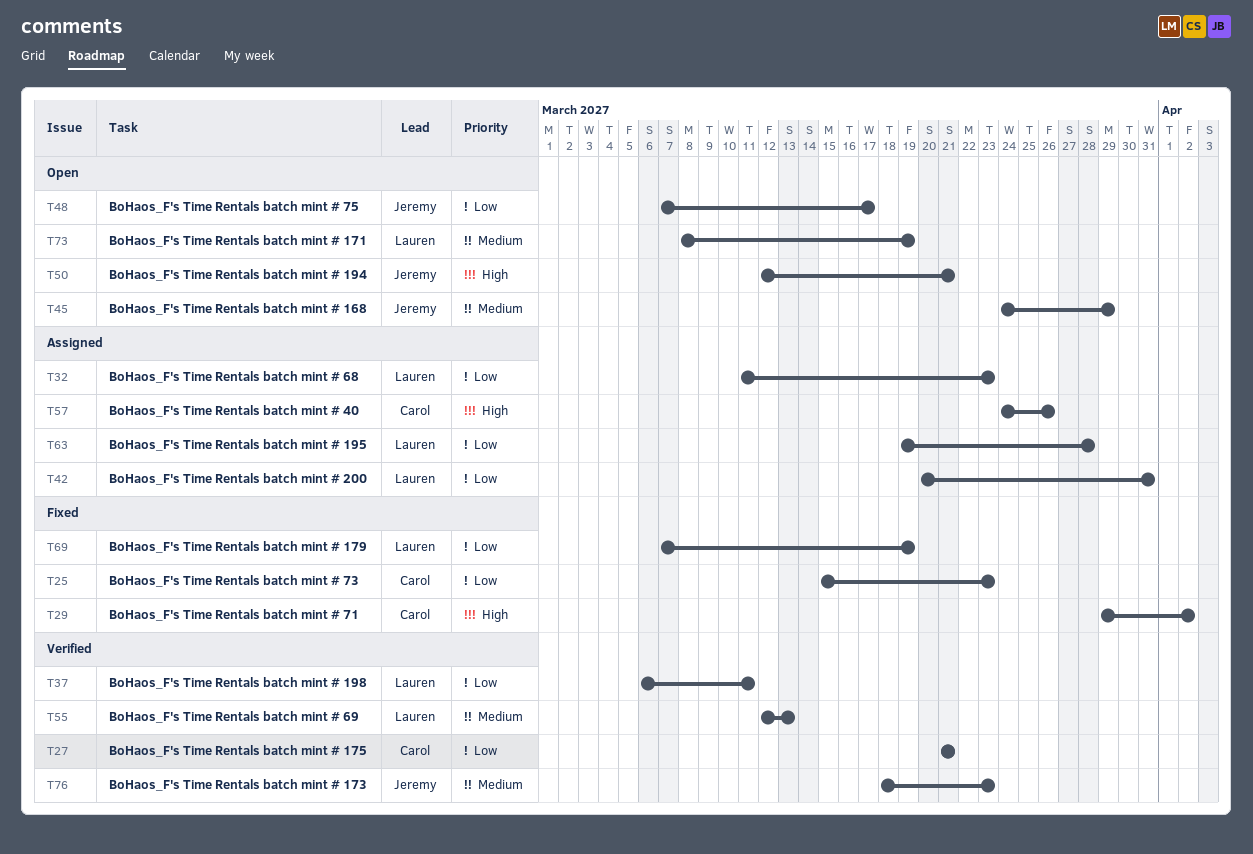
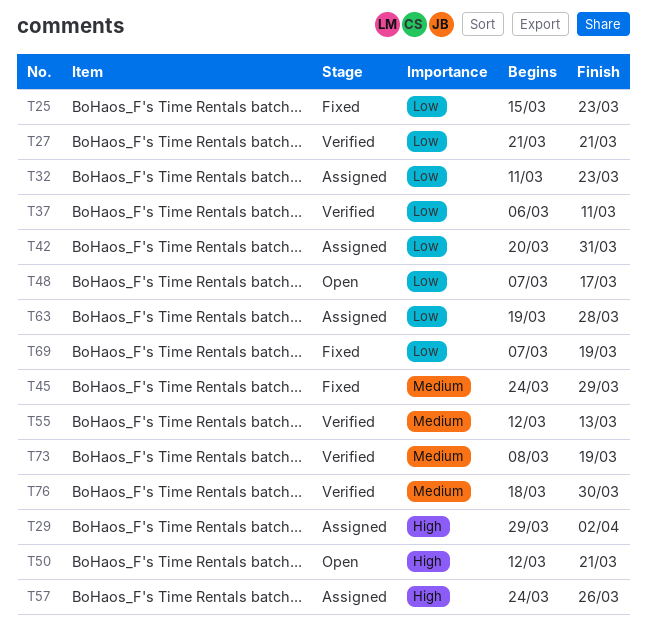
T29, status: Fixed -> Assigned
T45, status: Open -> Fixed
T73, status: Open -> Verified
T76, due: Mar 23 -> Mar 30

